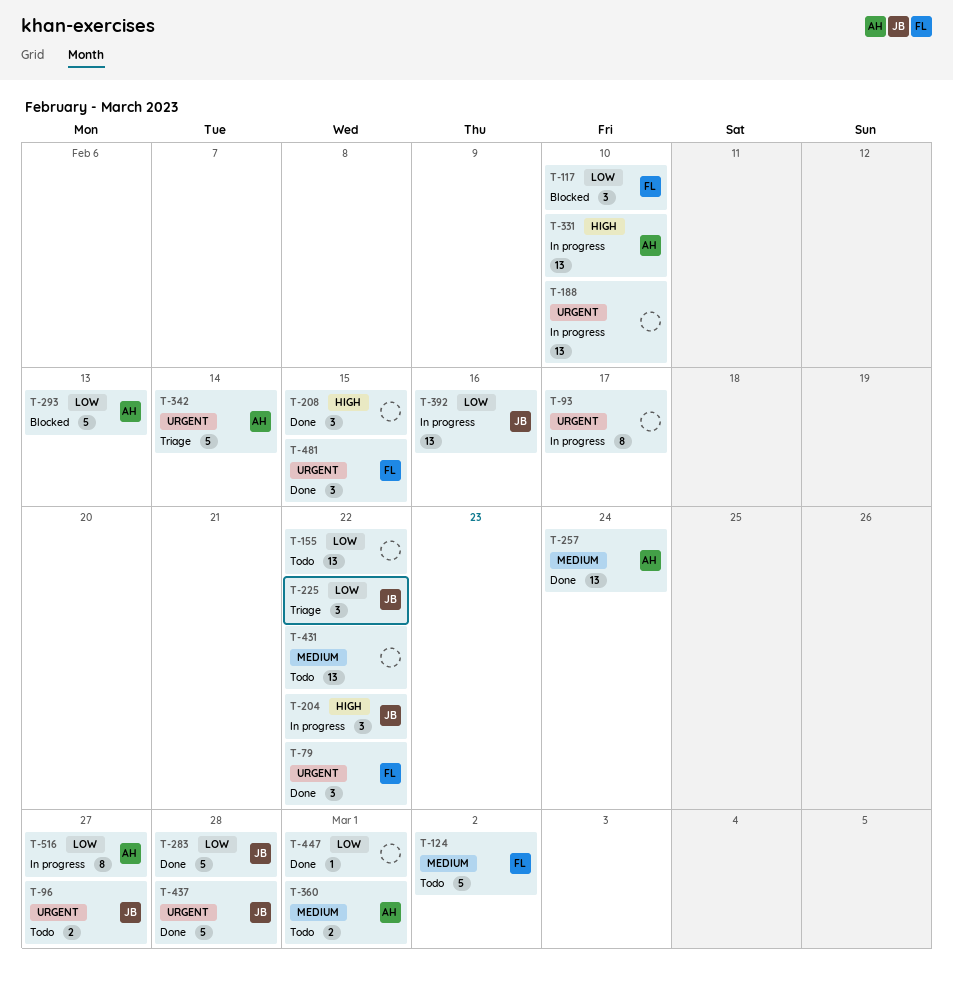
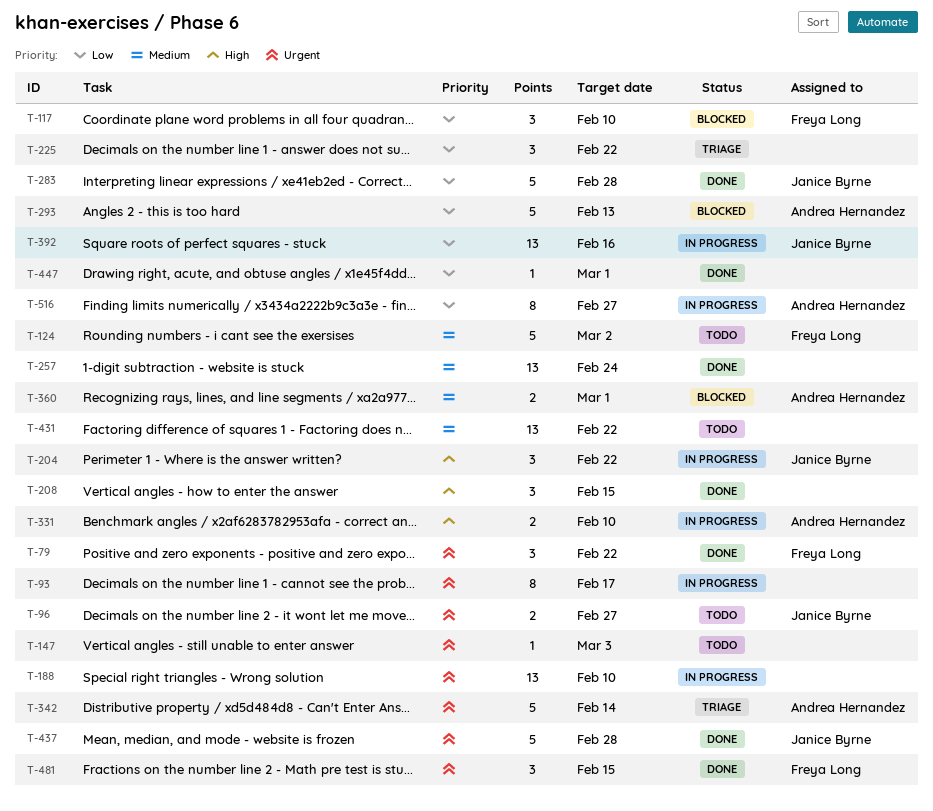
T-147: none -> present
T-155: present -> none
T-225, owner: Janice Byrne -> none
T-257, owner: Andrea Hernandez -> none
T-331, estimate: 13 -> 2
T-360, status: Todo -> Blocked

